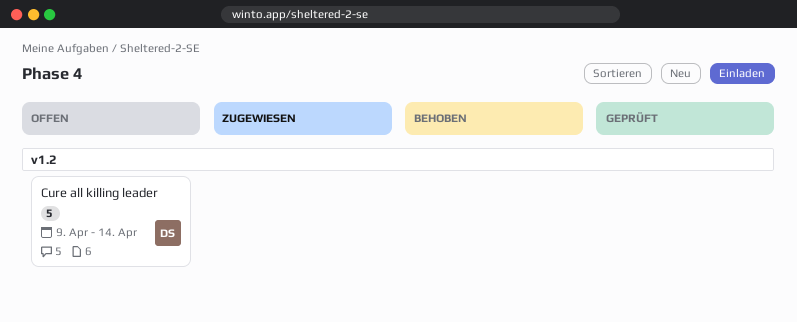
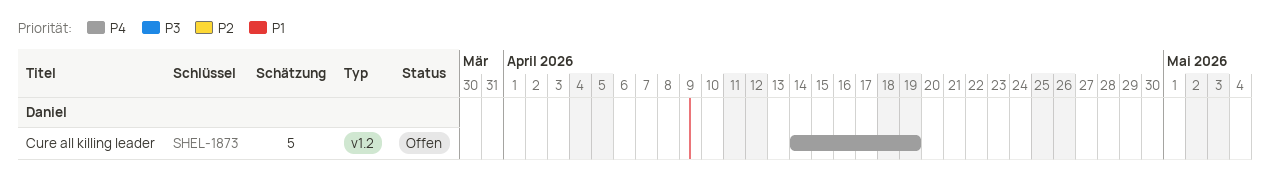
Cure all killing leader, start: Apr 9 -> Apr 14
Cure all killing leader, due: Apr 14 -> Apr 19

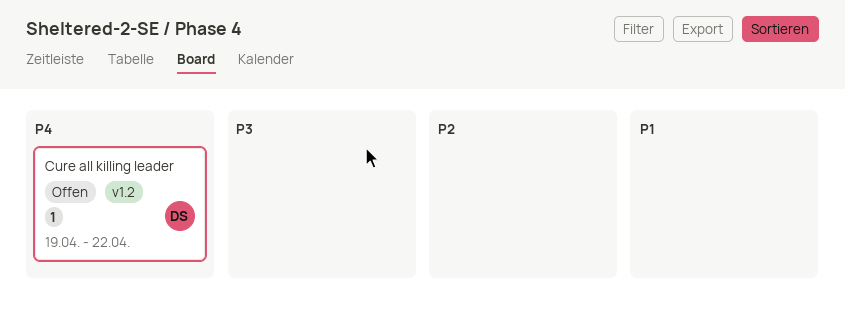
Cure all killing leader, estimate: 5 -> 1
Cure all killing leader, start: Apr 14 -> Apr 19
Cure all killing leader, due: Apr 19 -> Apr 22

